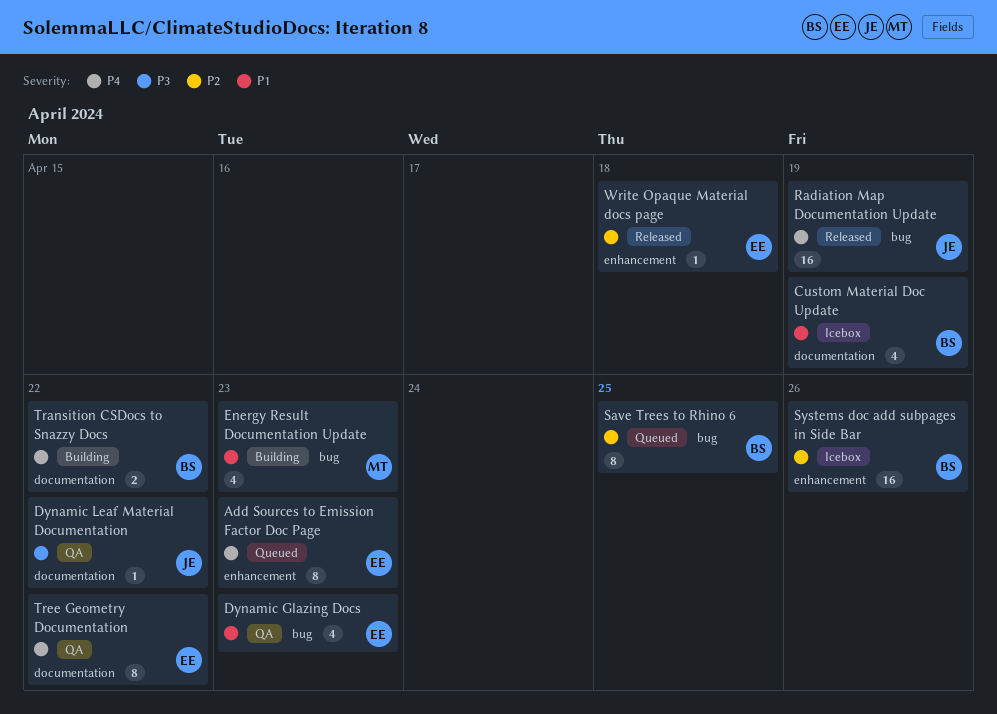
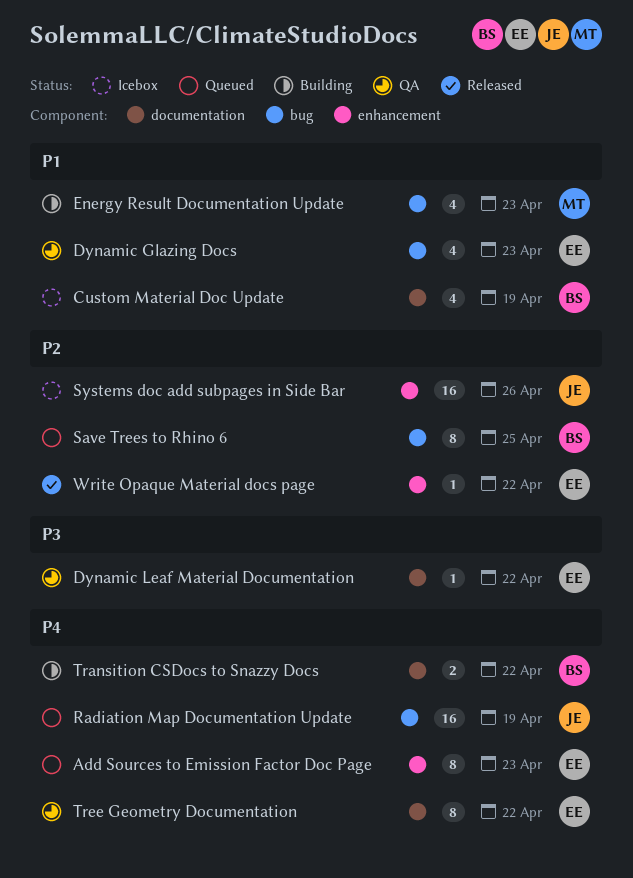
Dynamic Leaf Material Documentation, owner: JE -> EE
Radiation Map Documentation Update, status: Released -> Queued
Systems doc add subpages in Side Bar, owner: BS -> JE
Write Opaque Material docs page, due: Apr 18 -> Apr 22

